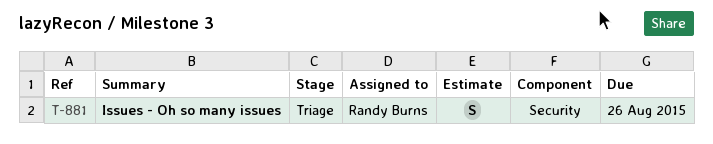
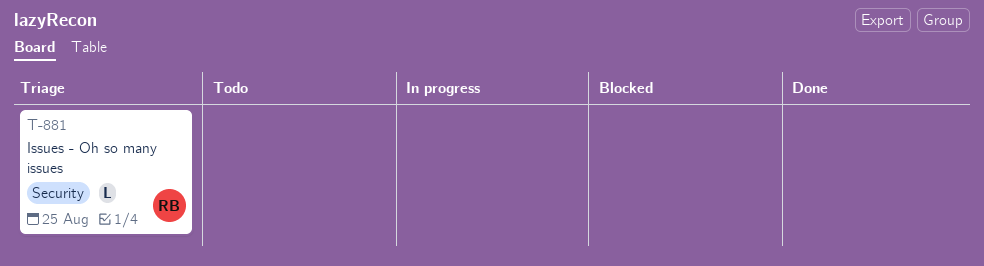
T-881, estimate: S -> L
T-881, due: Aug 26 -> Aug 25

